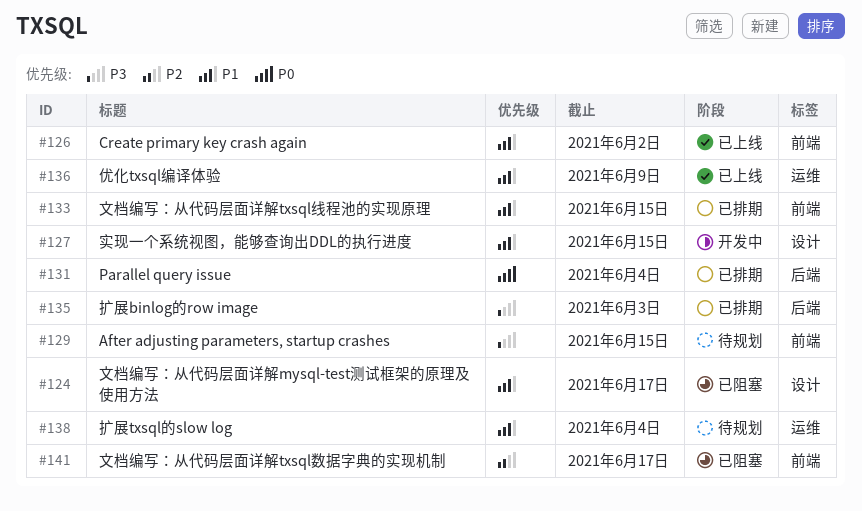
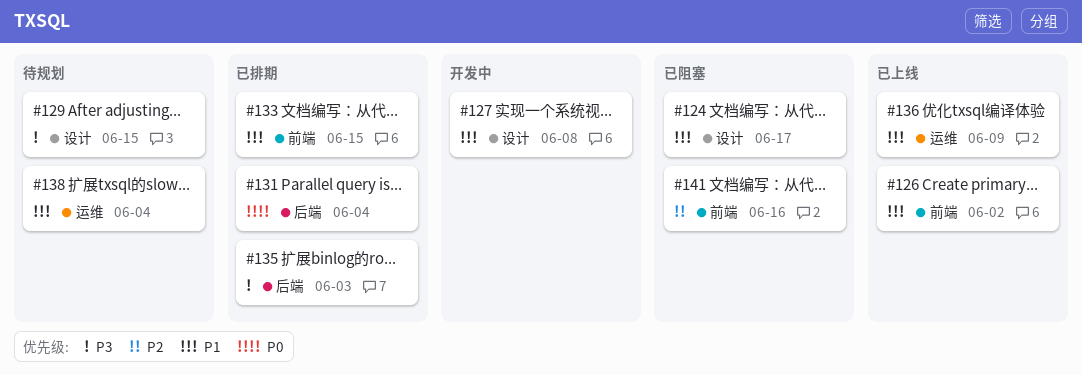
#127, due: Jun 15 -> Jun 8
#129, label: 前端 -> 设计
#141, due: Jun 17 -> Jun 16

